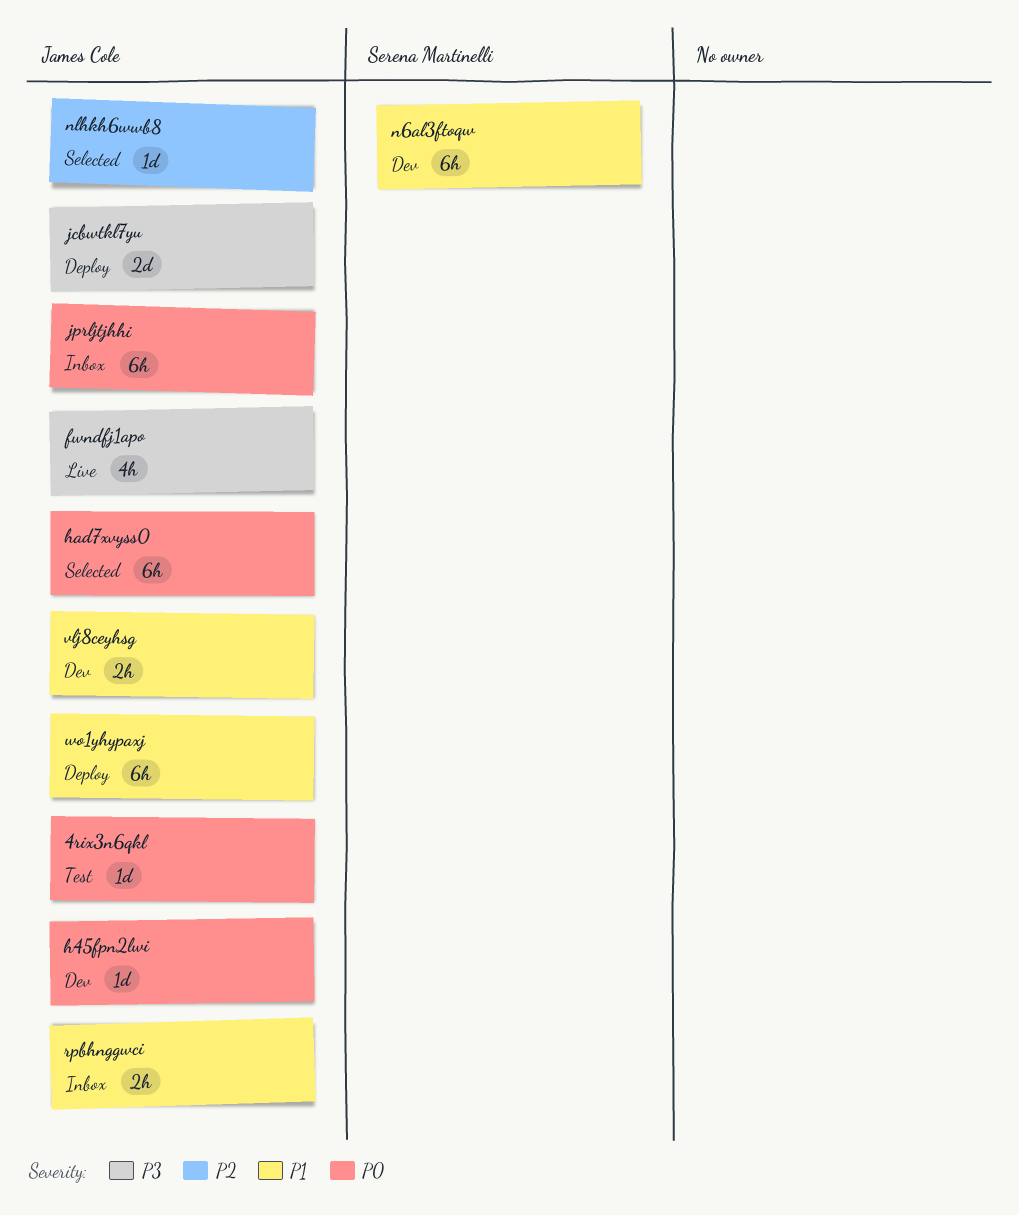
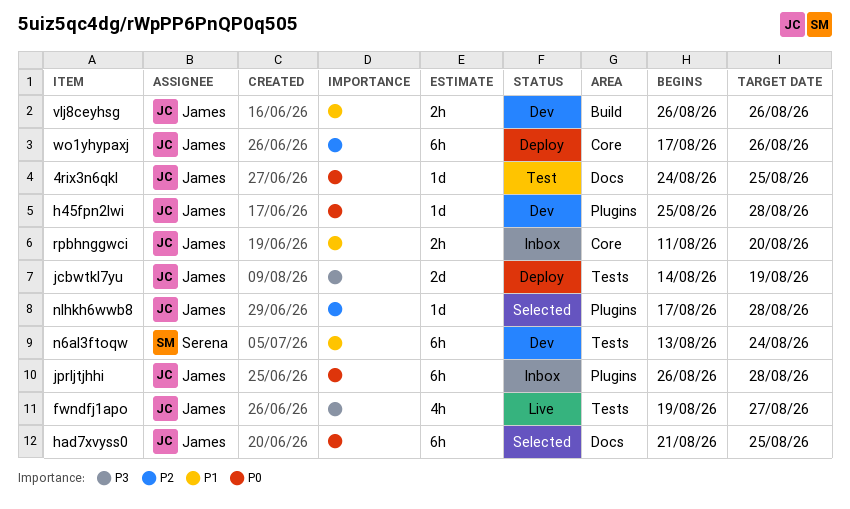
wo1yhypaxj, priority: P1 -> P2

